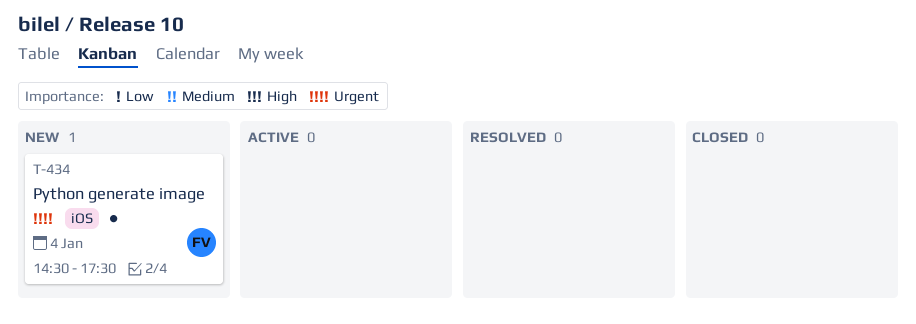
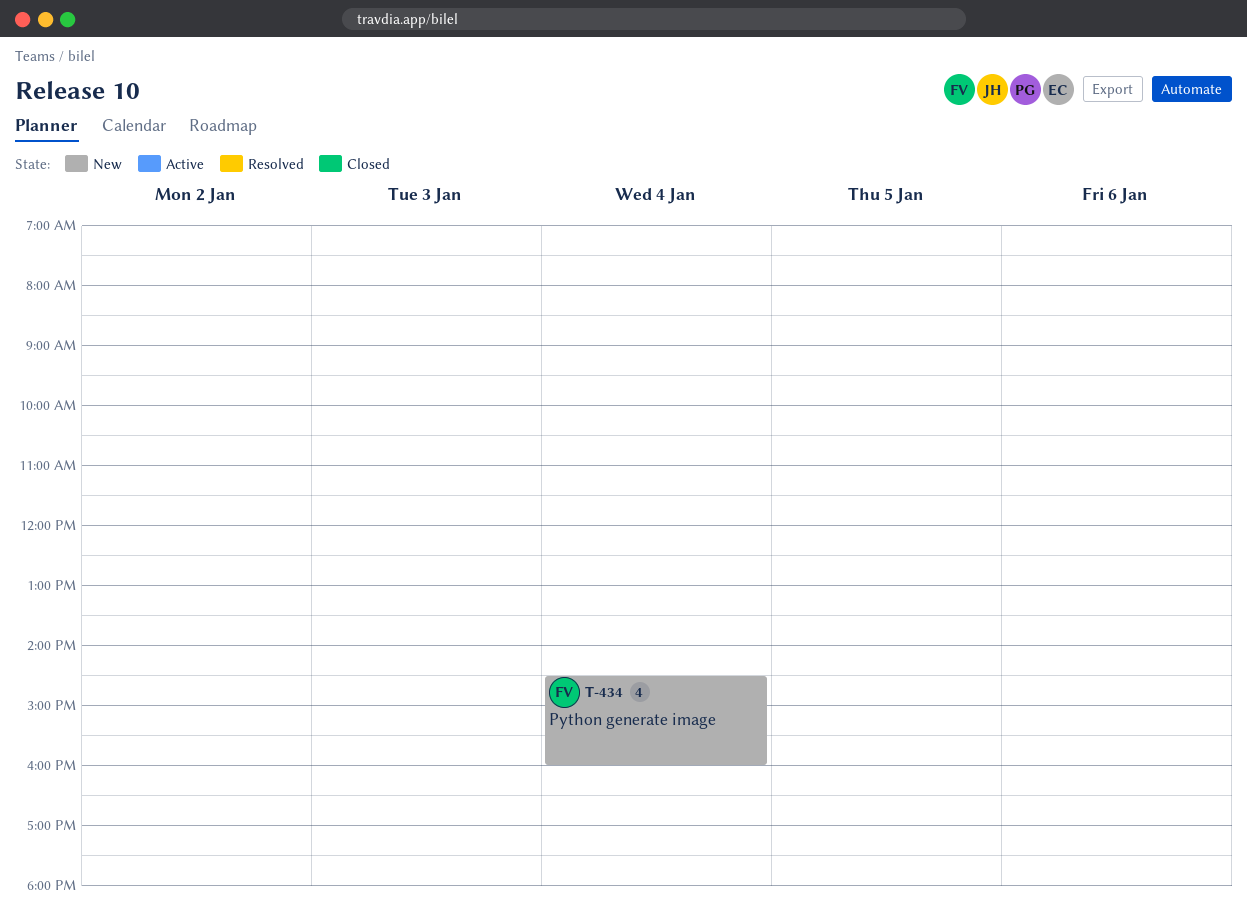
T-434, estimate: 1 -> 4
T-434, ends: 17:30 -> 16:00

